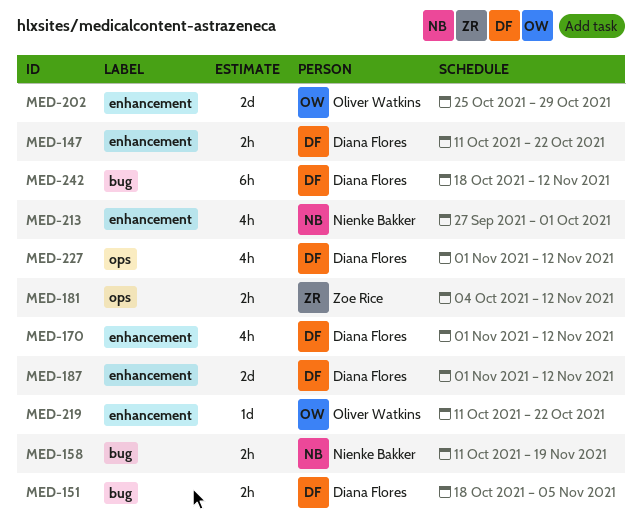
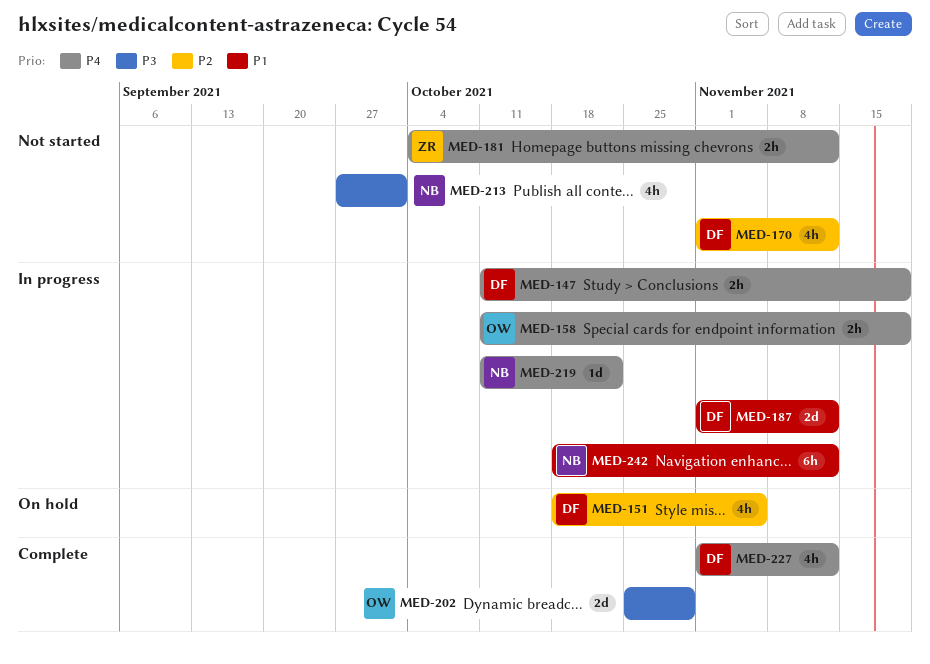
MED-147, due: Oct 22 -> Nov 19
MED-151, estimate: 2h -> 4h
MED-158, owner: Nienke Bakker -> Oliver Watkins
MED-219, owner: Oliver Watkins -> Nienke Bakker
MED-242, owner: Diana Flores -> Nienke Bakker

